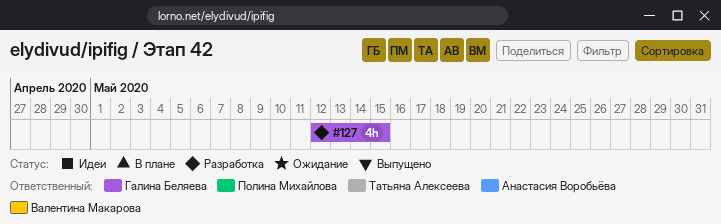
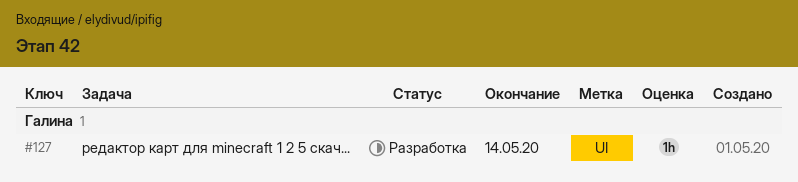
#127, estimate: 4h -> 1h
#127, due: May 15 -> May 14

